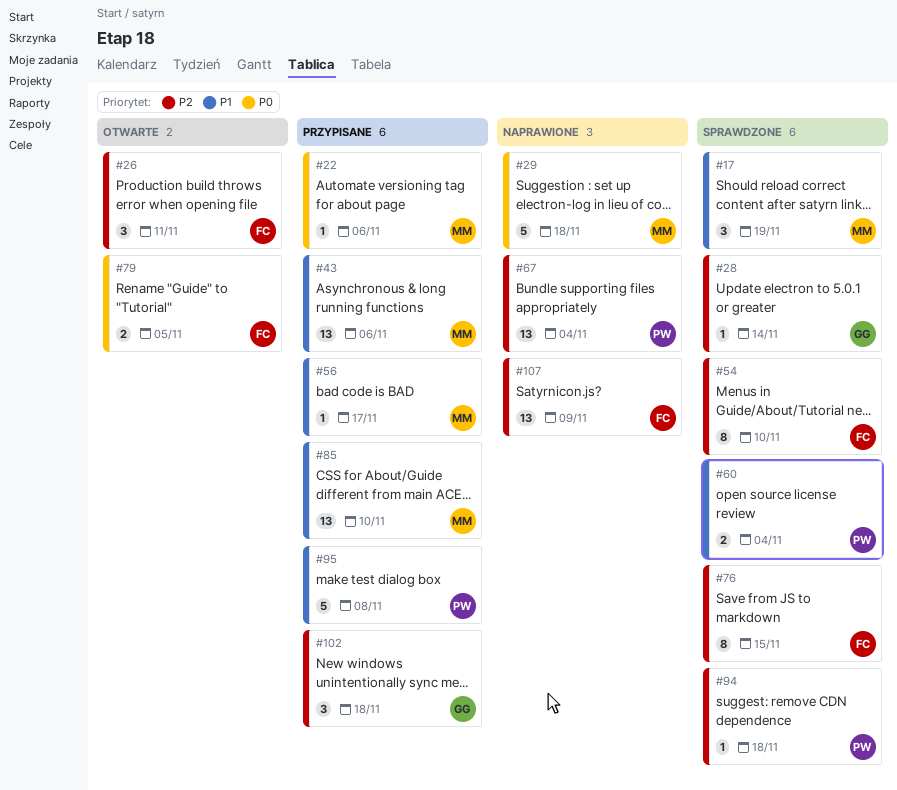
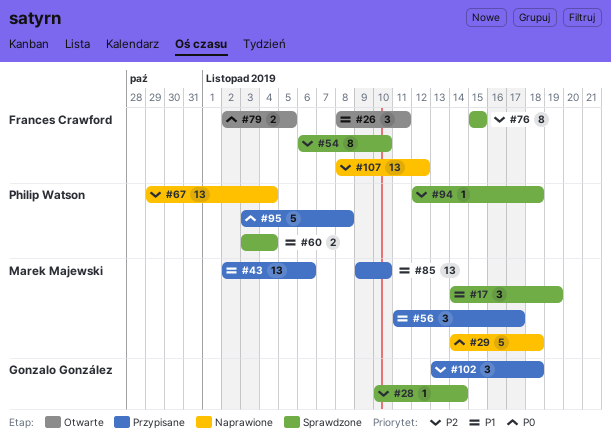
#22: present -> none
#26, priority: P2 -> P1
#56, estimate: 1 -> 3
#95, priority: P1 -> P0
#107, due: Nov 9 -> Nov 12

